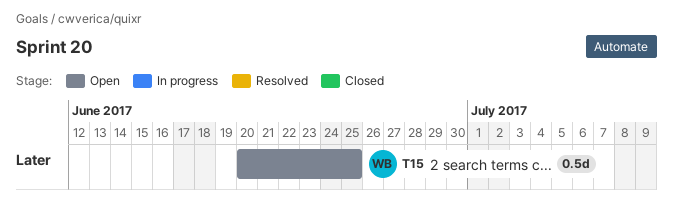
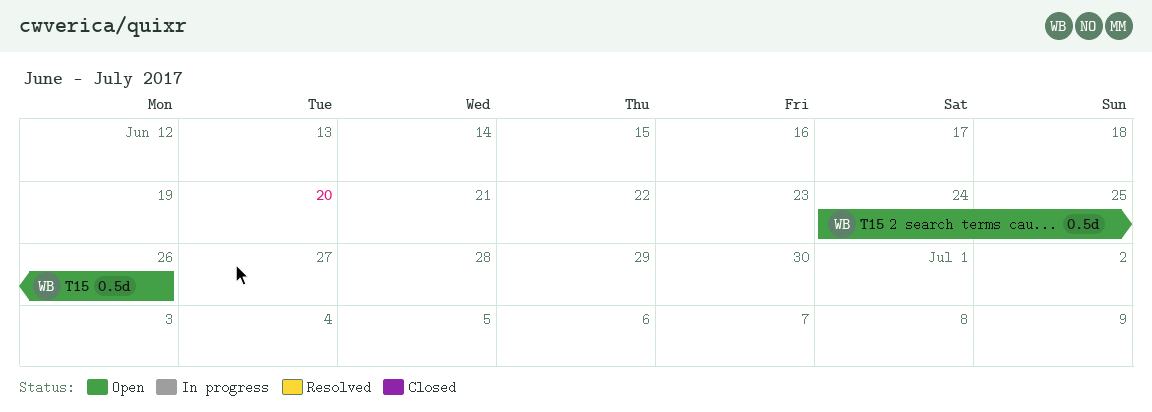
T15, start: Jun 20 -> Jun 24
T15, due: Jun 25 -> Jun 26

